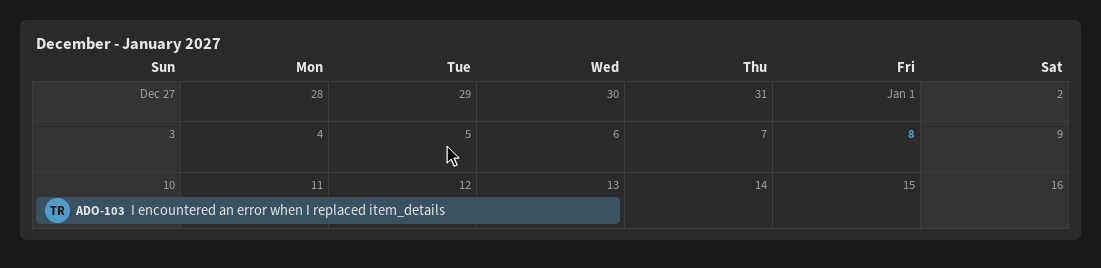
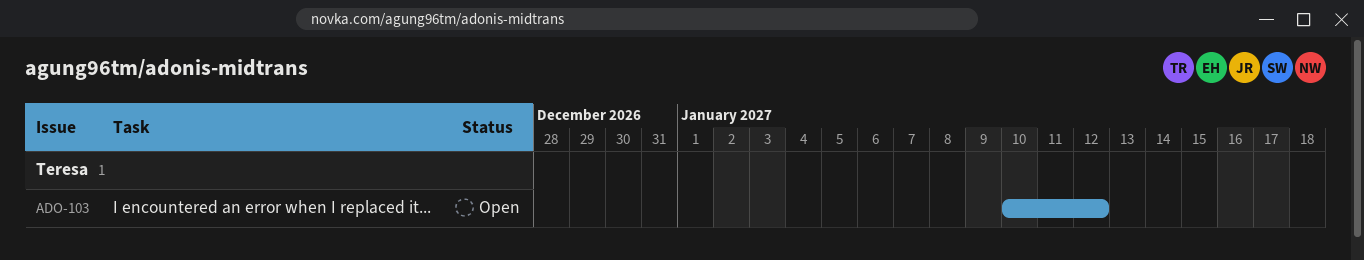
ADO-103, due: Jan 13 -> Jan 12

